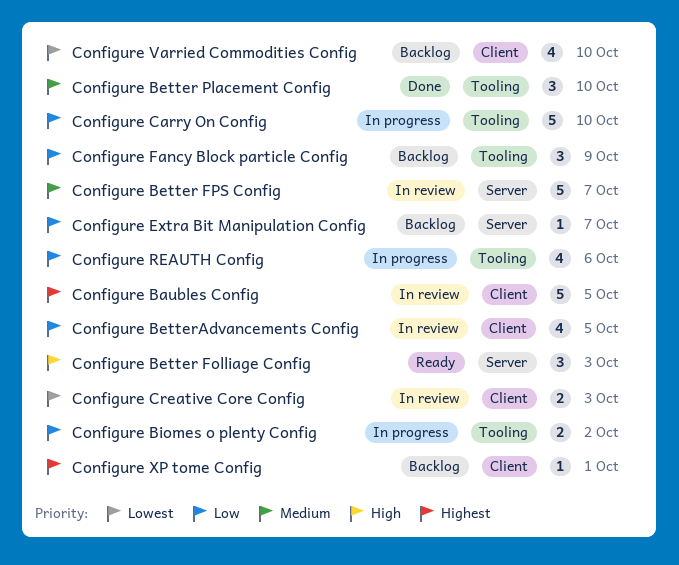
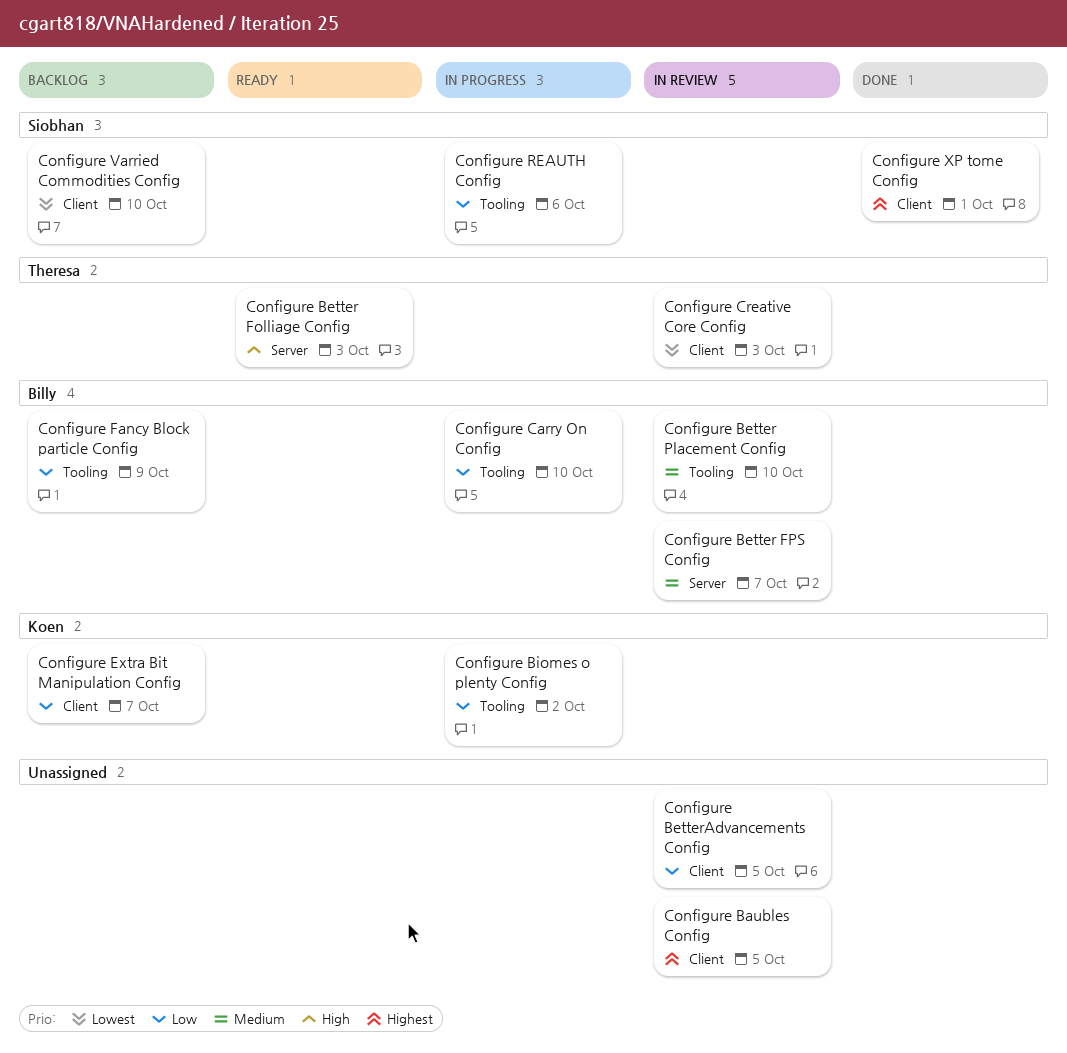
Configure Better Placement Config, status: Done -> In review
Configure Extra Bit Manipulation Config, label: Server -> Client
Configure XP tome Config, status: Backlog -> Done

